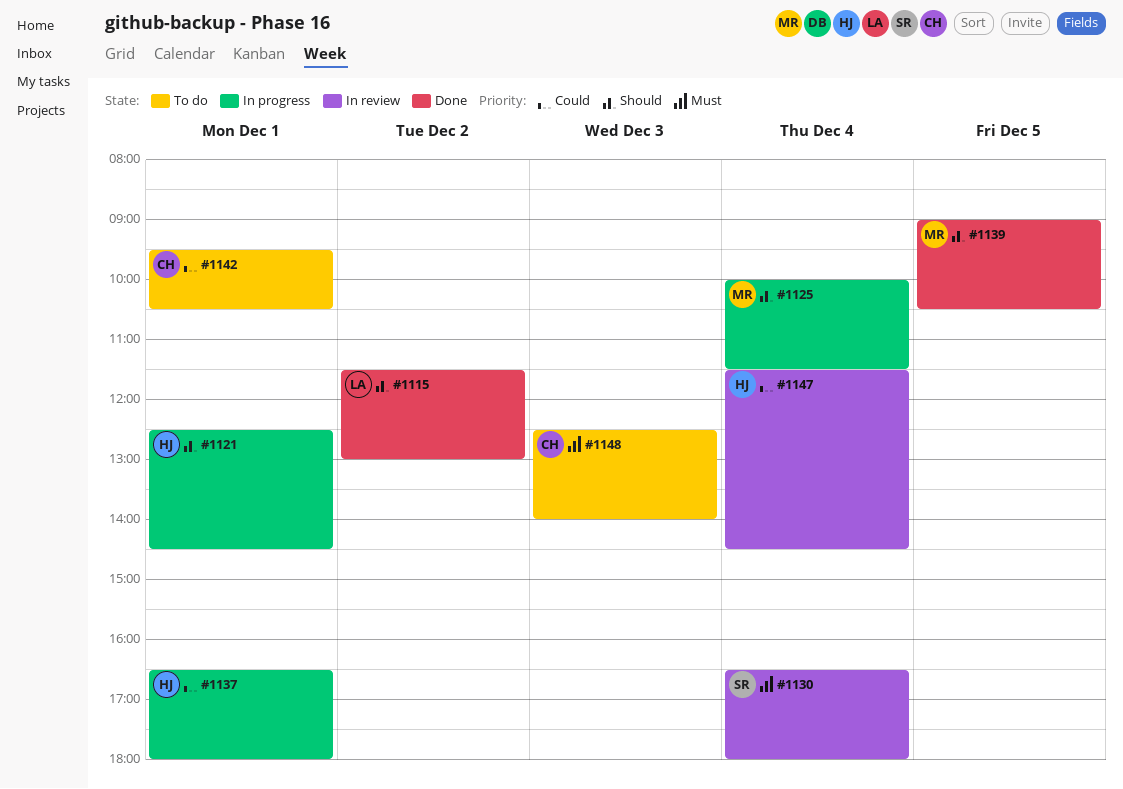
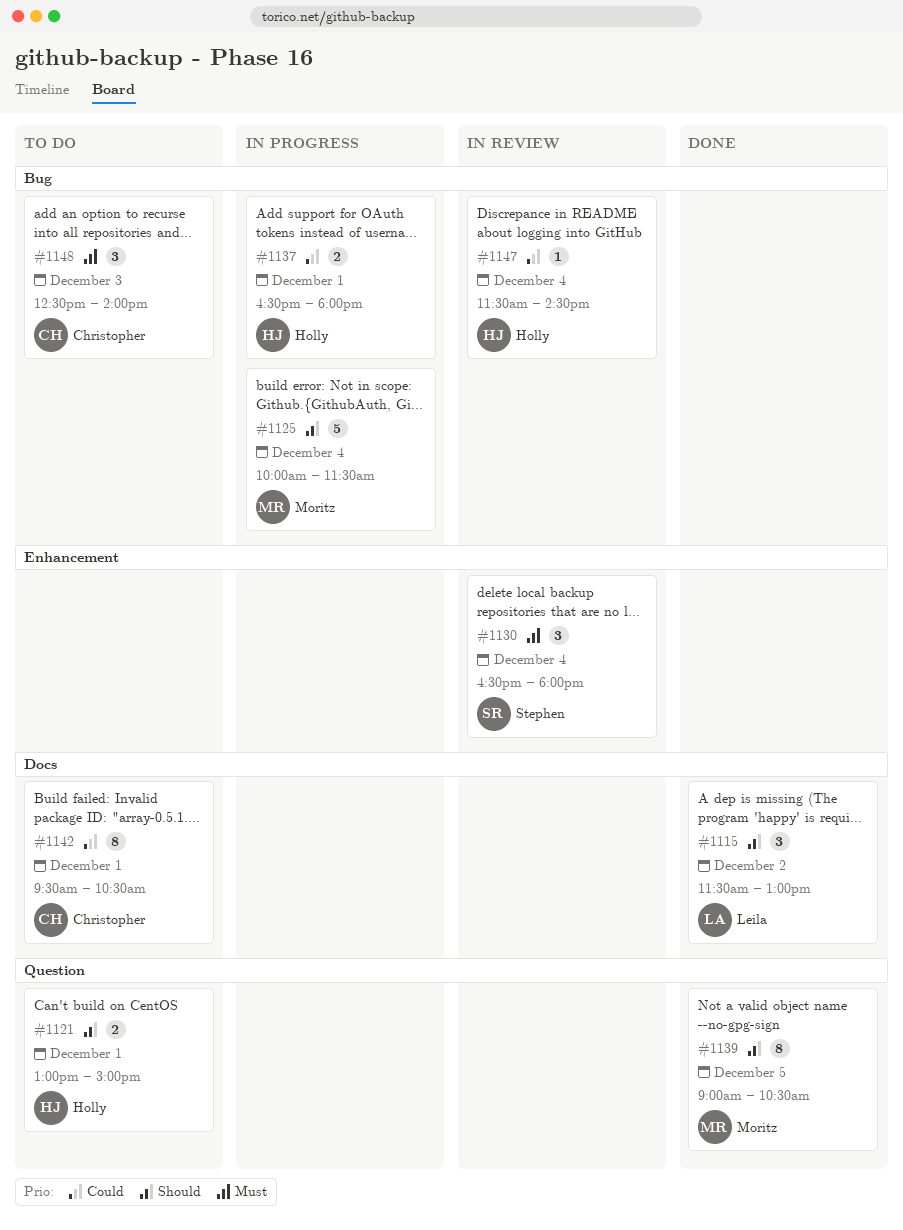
#1121, status: In progress -> To do
#1121, begins: 12:30 -> 13:00
#1121, ends: 14:30 -> 15:00

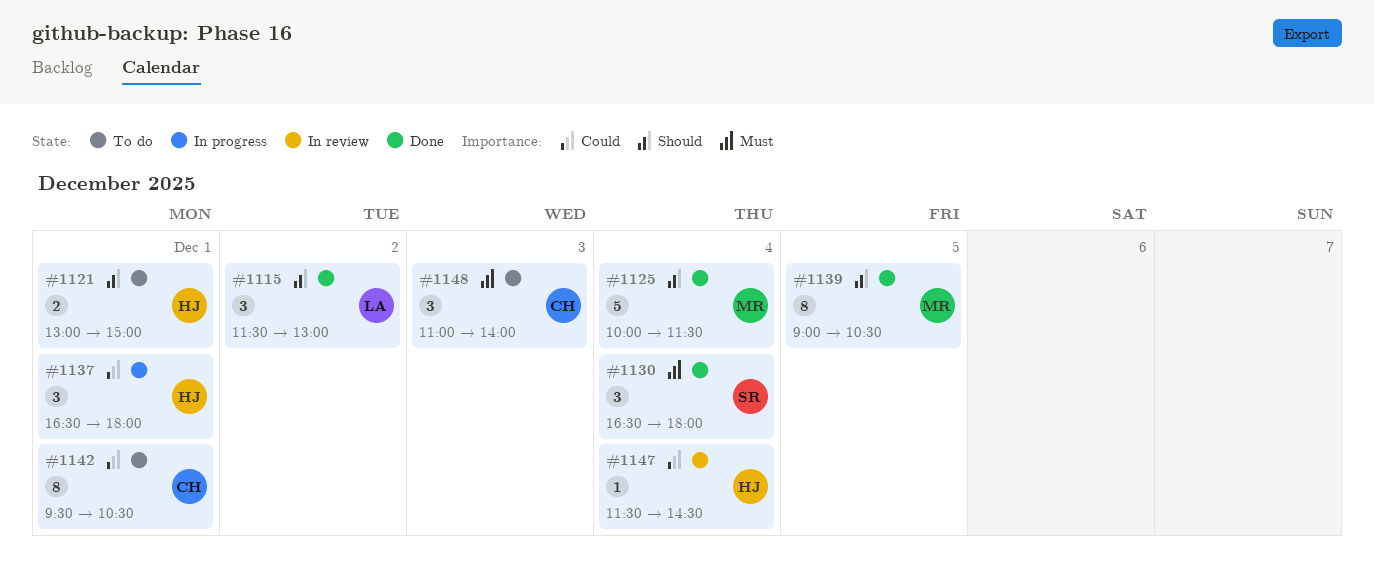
#1125, status: In progress -> Done
#1130, status: In review -> Done
#1137, estimate: 2 -> 3
#1148, begins: 12:30 -> 11:00

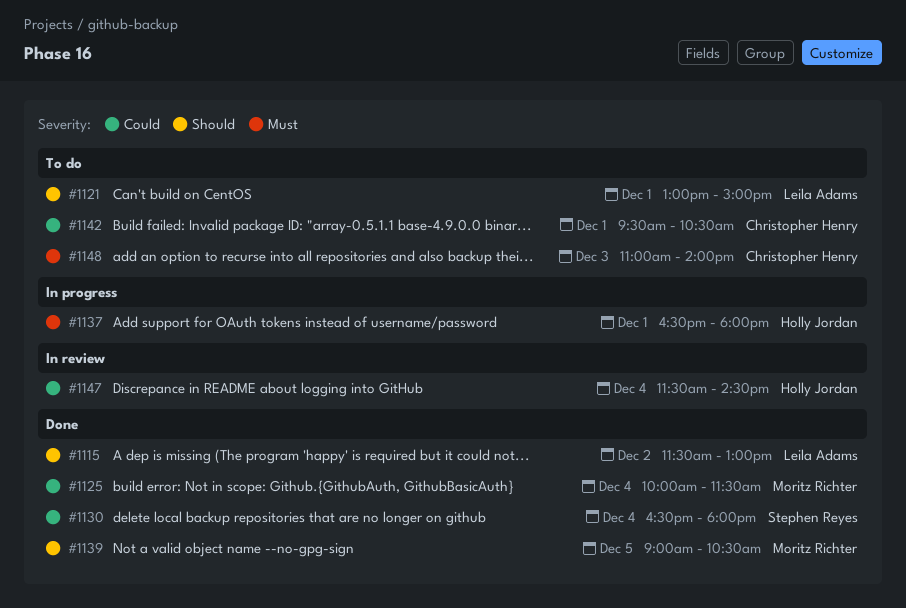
#1121, owner: Holly Jordan -> Leila Adams
#1125, priority: Should -> Could
#1130, priority: Must -> Could
#1137, priority: Could -> Must

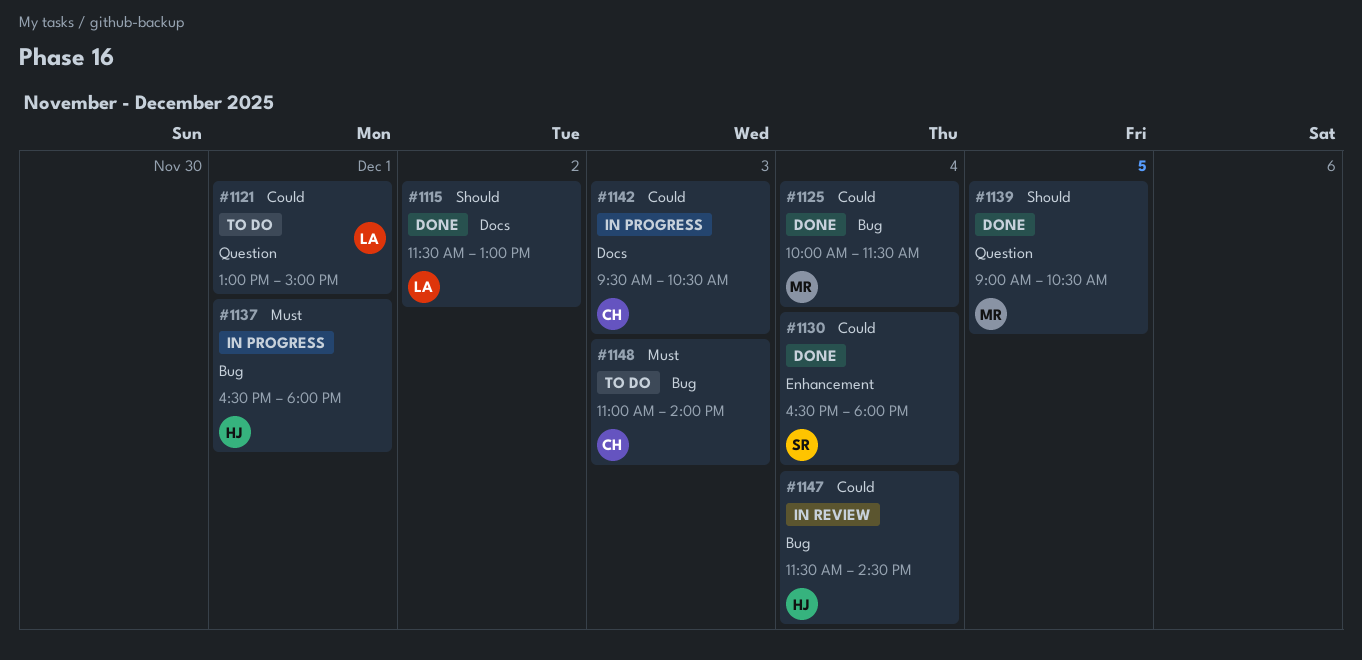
#1121, priority: Should -> Could
#1142, status: To do -> In progress
#1142, day: Dec 1 -> Dec 3

